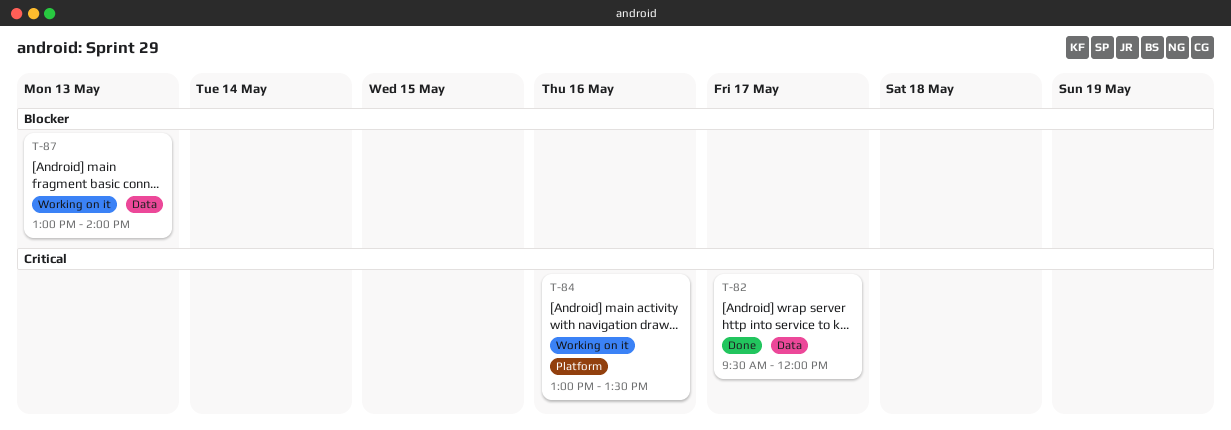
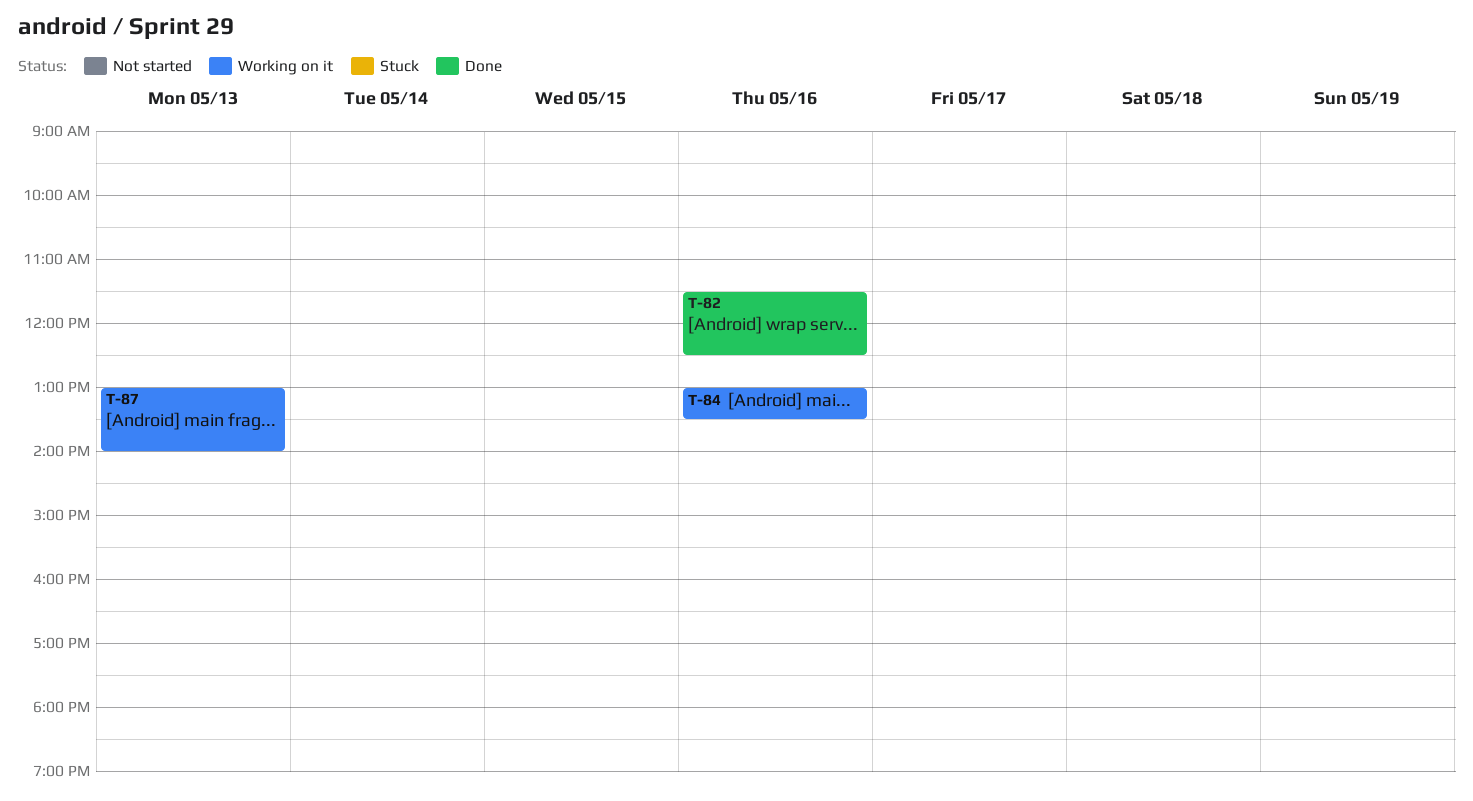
T-82, day: May 17 -> May 16
T-82, begins: 09:30 -> 11:30
T-82, ends: 12:00 -> 12:30

